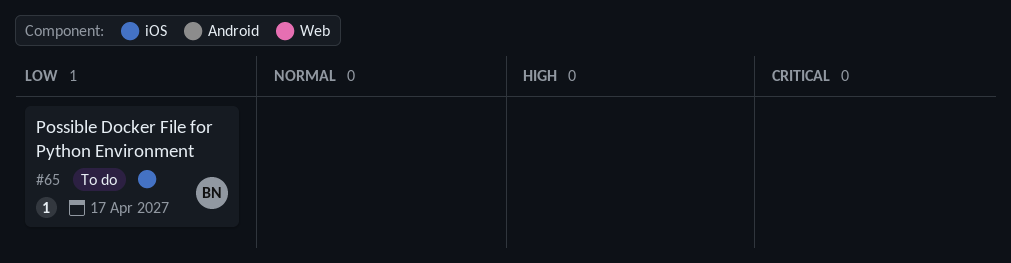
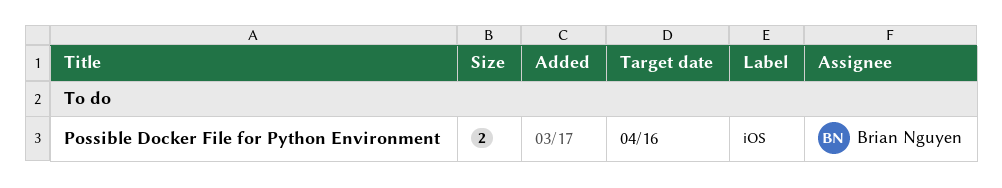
Possible Docker File for Python Environment, estimate: 1 -> 2
Possible Docker File for Python Environment, due: Apr 17 -> Apr 16

